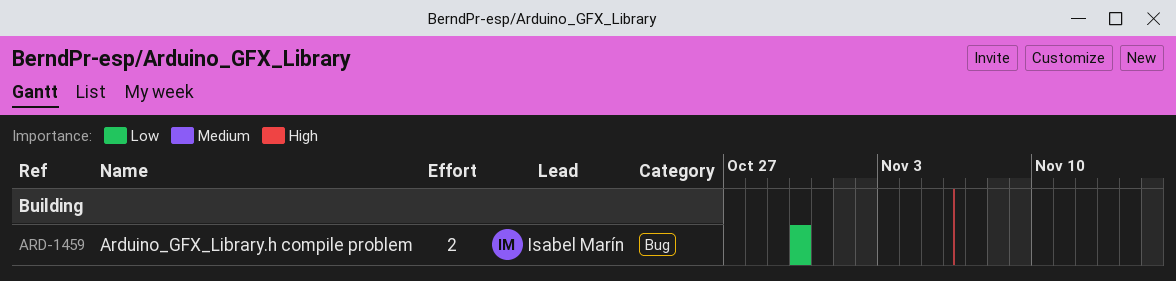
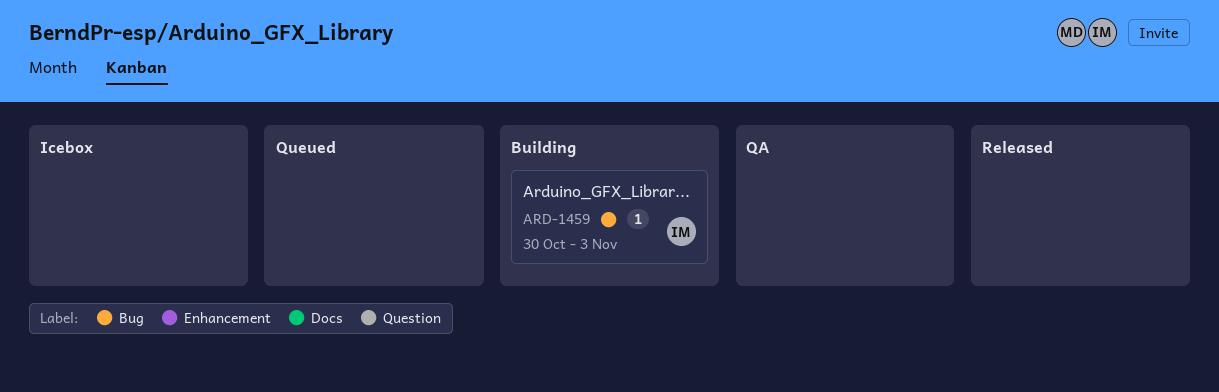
ARD-1459, estimate: 2 -> 1
ARD-1459, due: Oct 30 -> Nov 3

